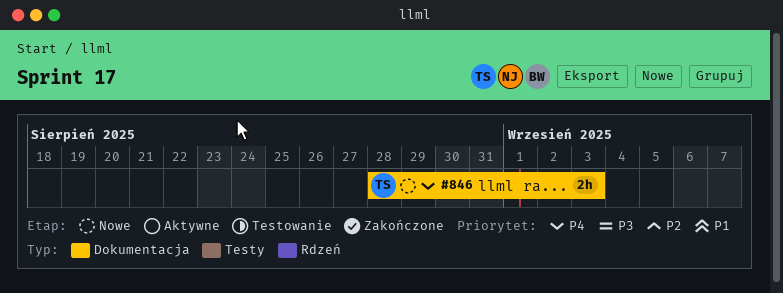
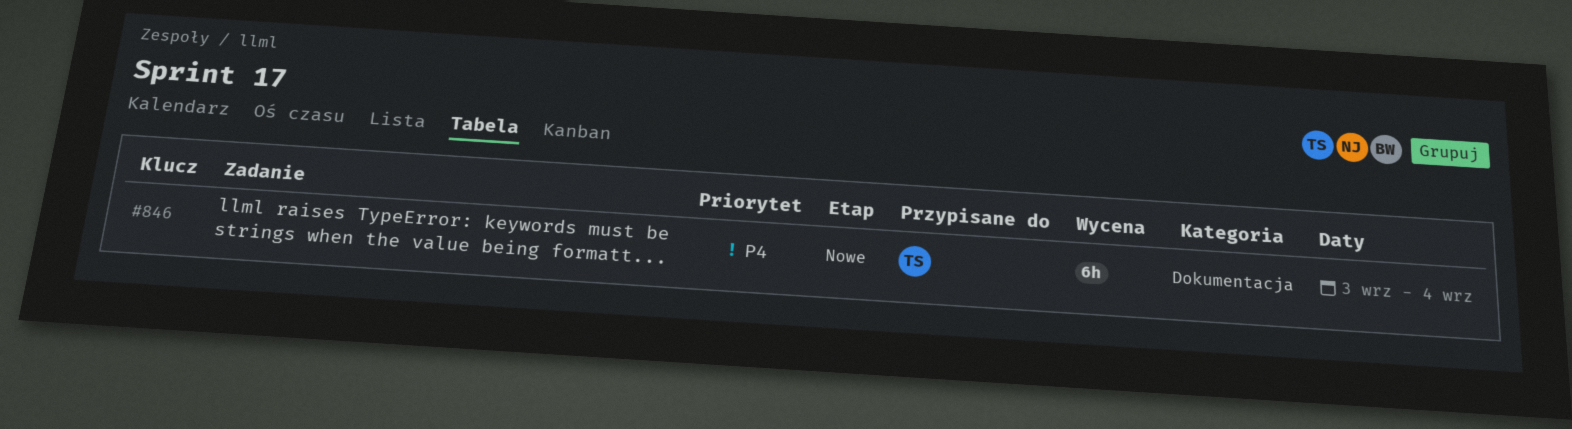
#846, estimate: 2h -> 6h
#846, start: Aug 28 -> Sep 3
#846, due: Sep 3 -> Sep 4

